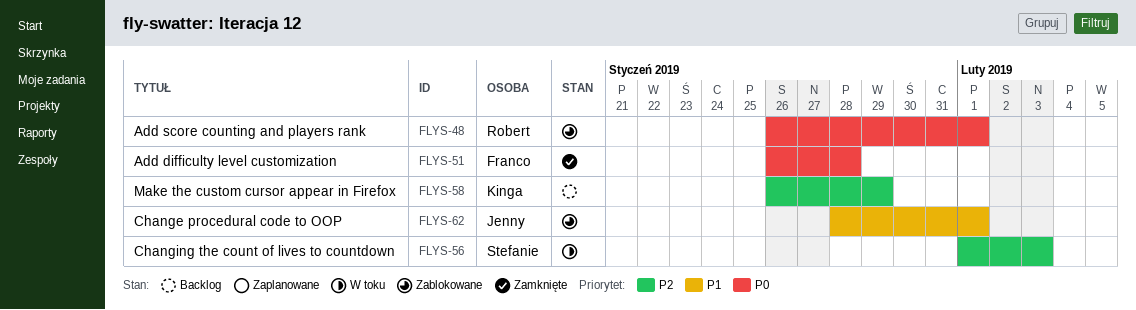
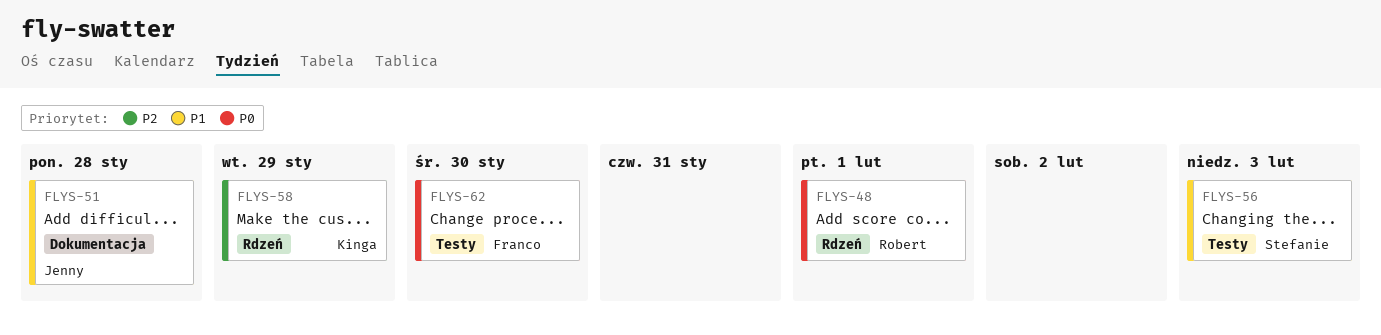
FLYS-51, owner: Franco -> Jenny
FLYS-51, priority: P0 -> P1
FLYS-56, priority: P2 -> P1
FLYS-62, owner: Jenny -> Franco
FLYS-62, priority: P1 -> P0
FLYS-62, due: Feb 1 -> Jan 30

